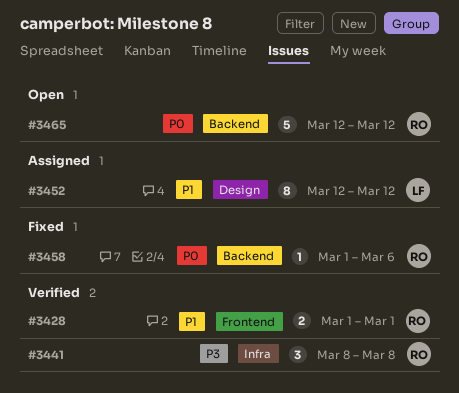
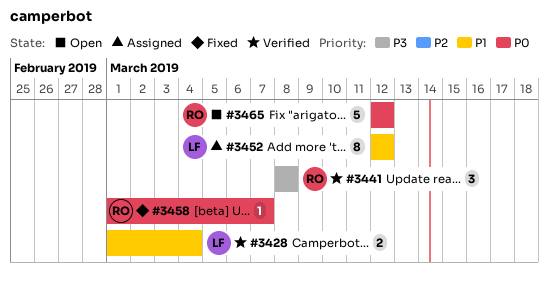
#3428, owner: RO -> LF
#3428, due: Mar 1 -> Mar 4
#3458, due: Mar 6 -> Mar 7

